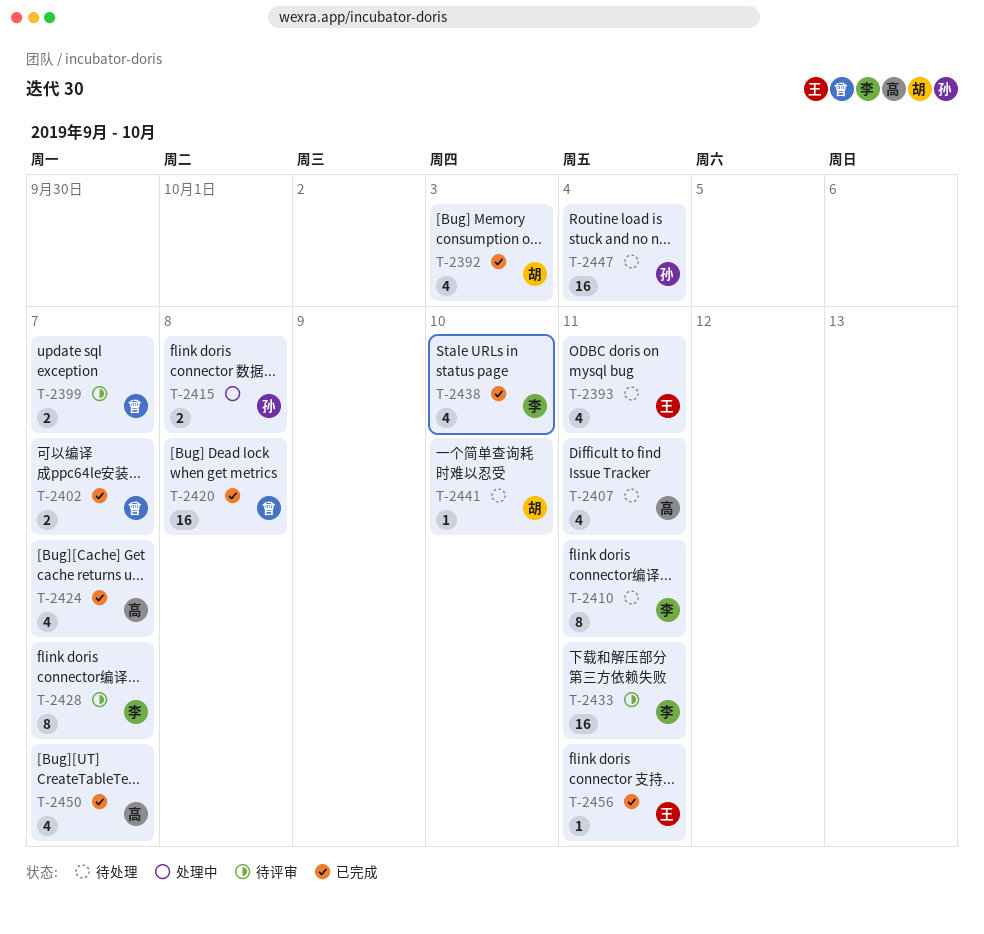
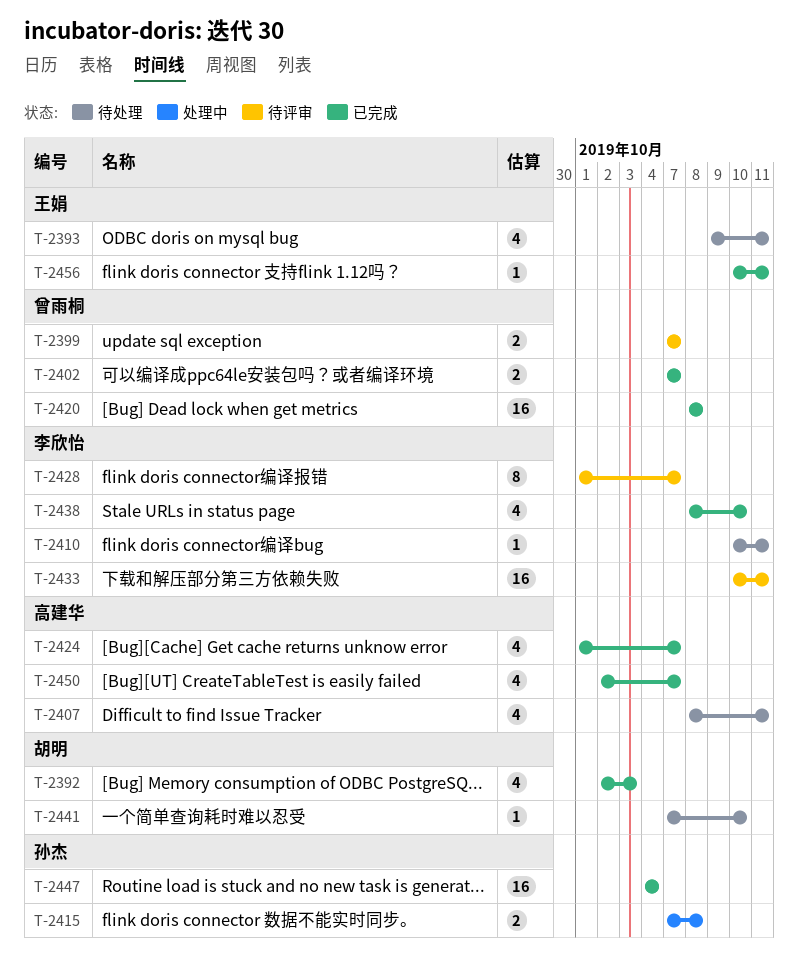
T-2410, estimate: 8 -> 1
T-2447, status: 待处理 -> 已完成

